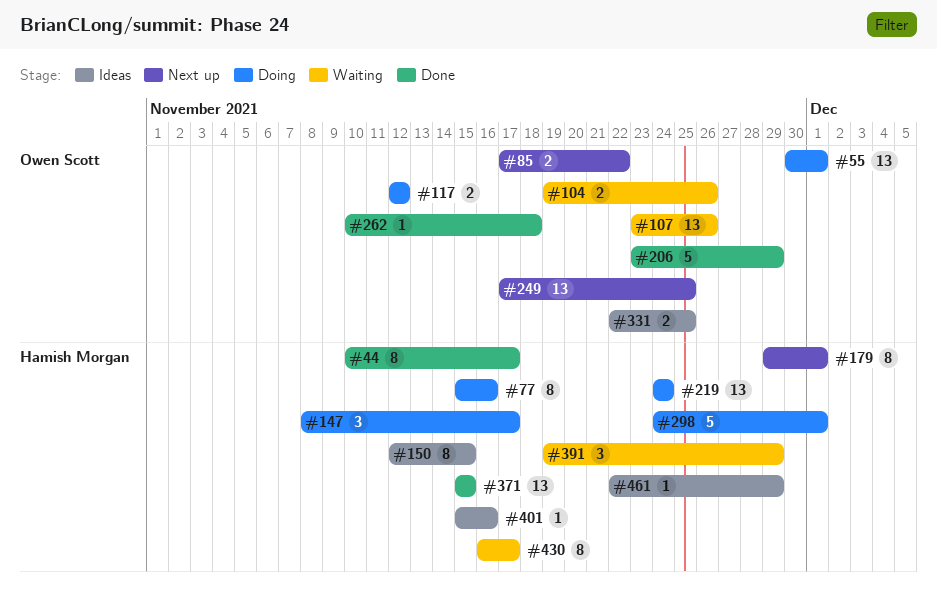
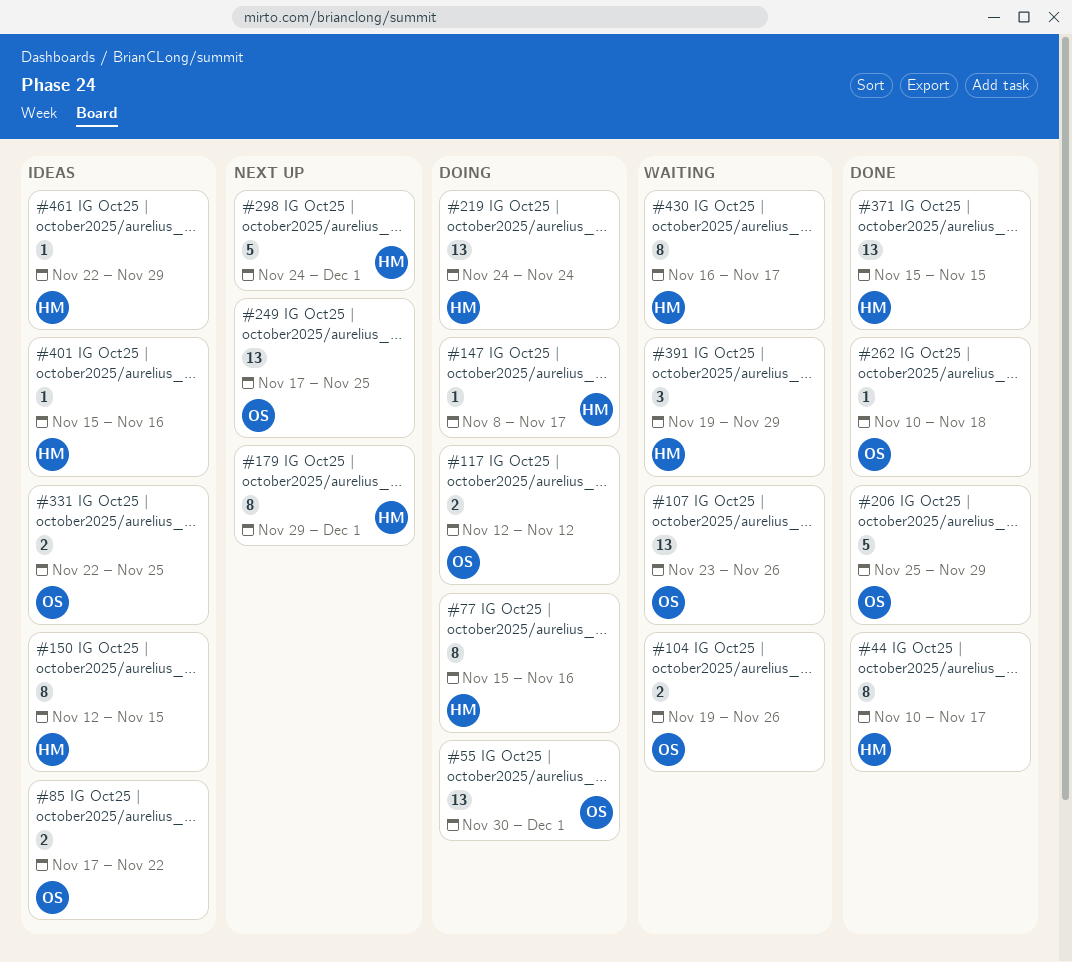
#85, status: Next up -> Ideas
#147, estimate: 3 -> 1
#206, start: Nov 23 -> Nov 25
#298, status: Doing -> Next up

